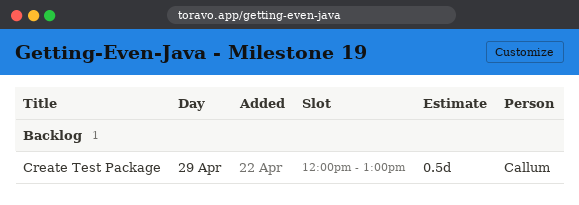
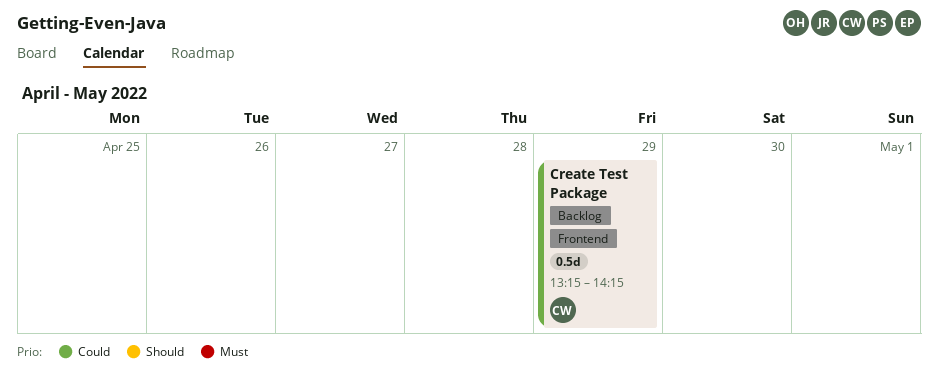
Create Test Package, begins: 12:00 -> 13:15
Create Test Package, ends: 13:00 -> 14:15

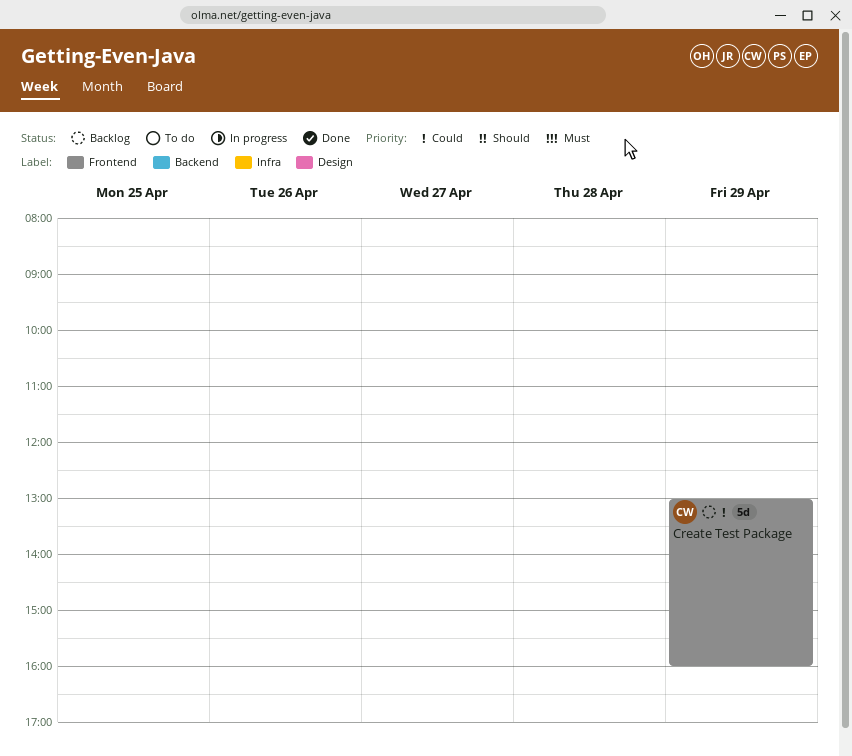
Create Test Package, estimate: 0.5d -> 5d
Create Test Package, begins: 13:15 -> 13:00
Create Test Package, ends: 14:15 -> 16:00

